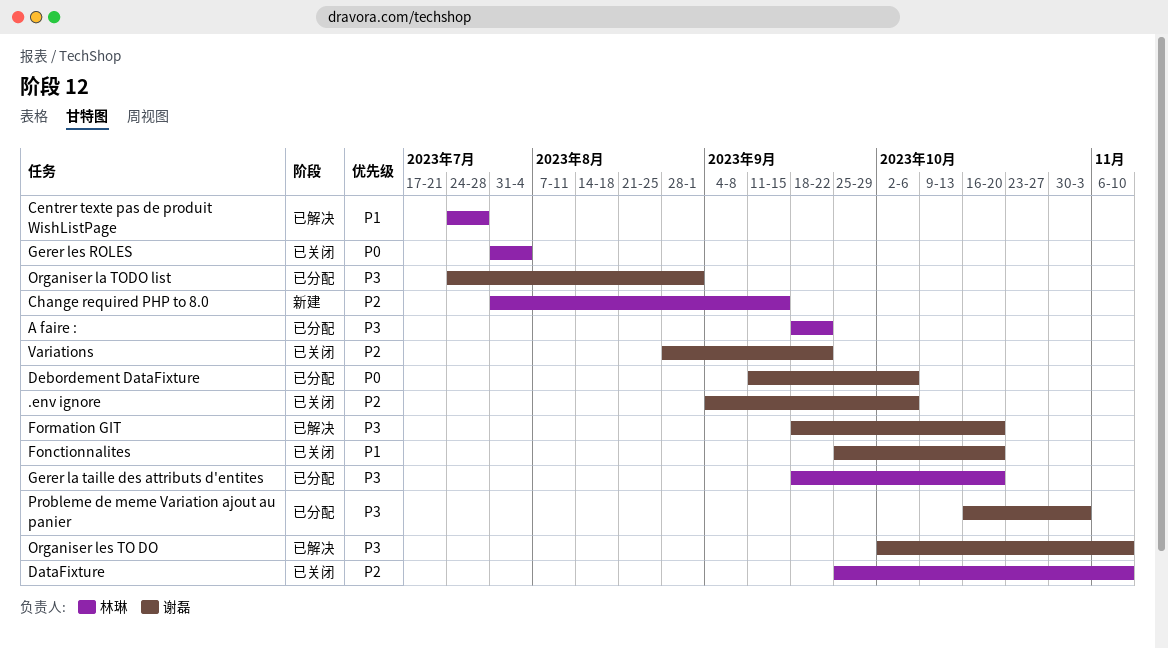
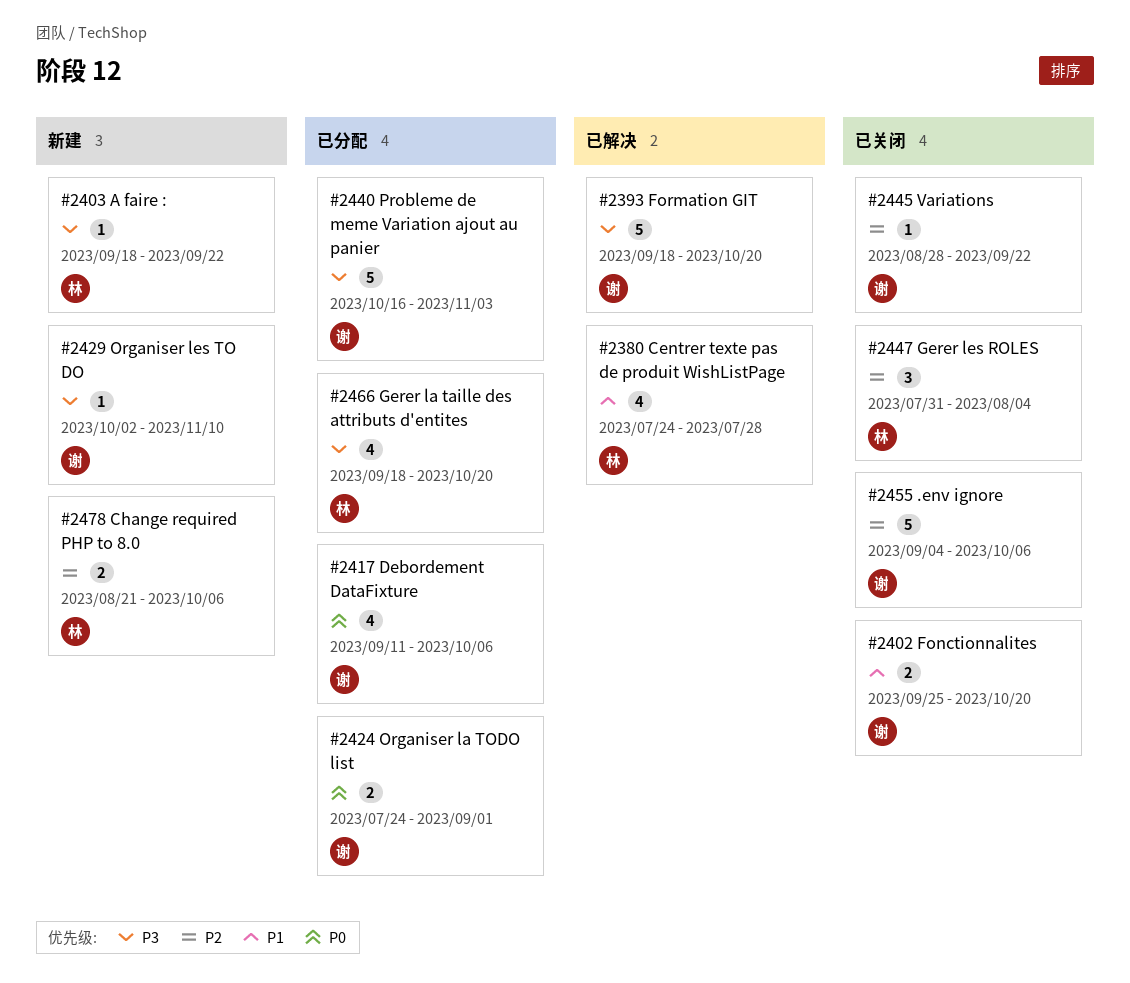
A faire :, status: 已分配 -> 新建
Change required PHP to 8.0, start: Jul 31 -> Aug 21
Change required PHP to 8.0, due: Sep 15 -> Oct 6
DataFixture: present -> none
Gerer les ROLES, priority: P0 -> P2
Organiser la TODO list, priority: P3 -> P0
Organiser les TO DO, status: 已解决 -> 新建

